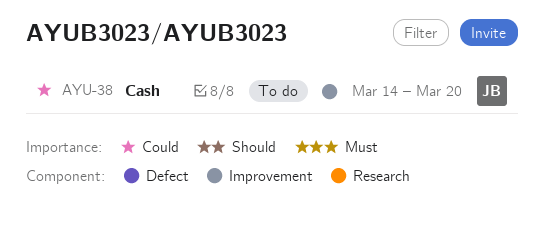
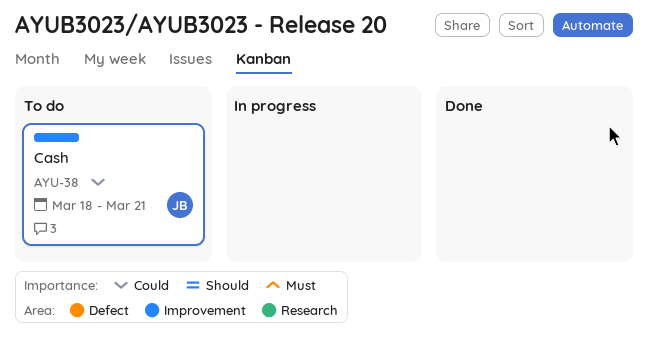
AYU-38, start: Mar 14 -> Mar 18
AYU-38, due: Mar 20 -> Mar 21

